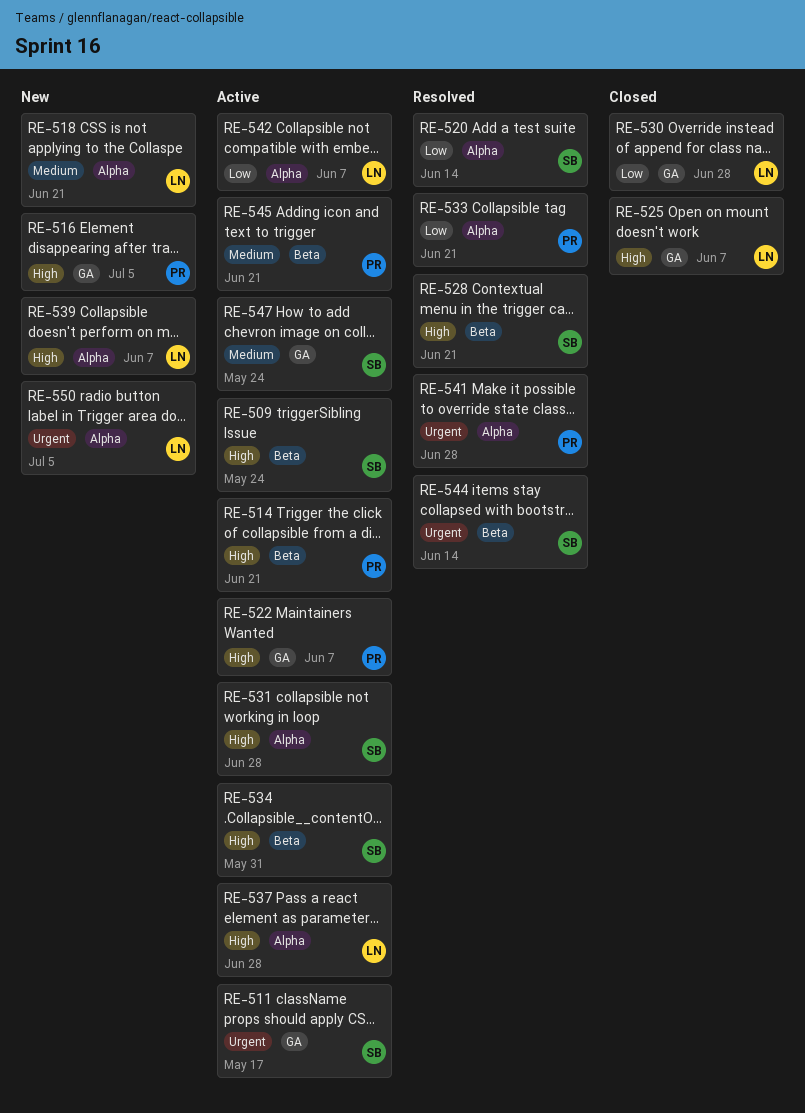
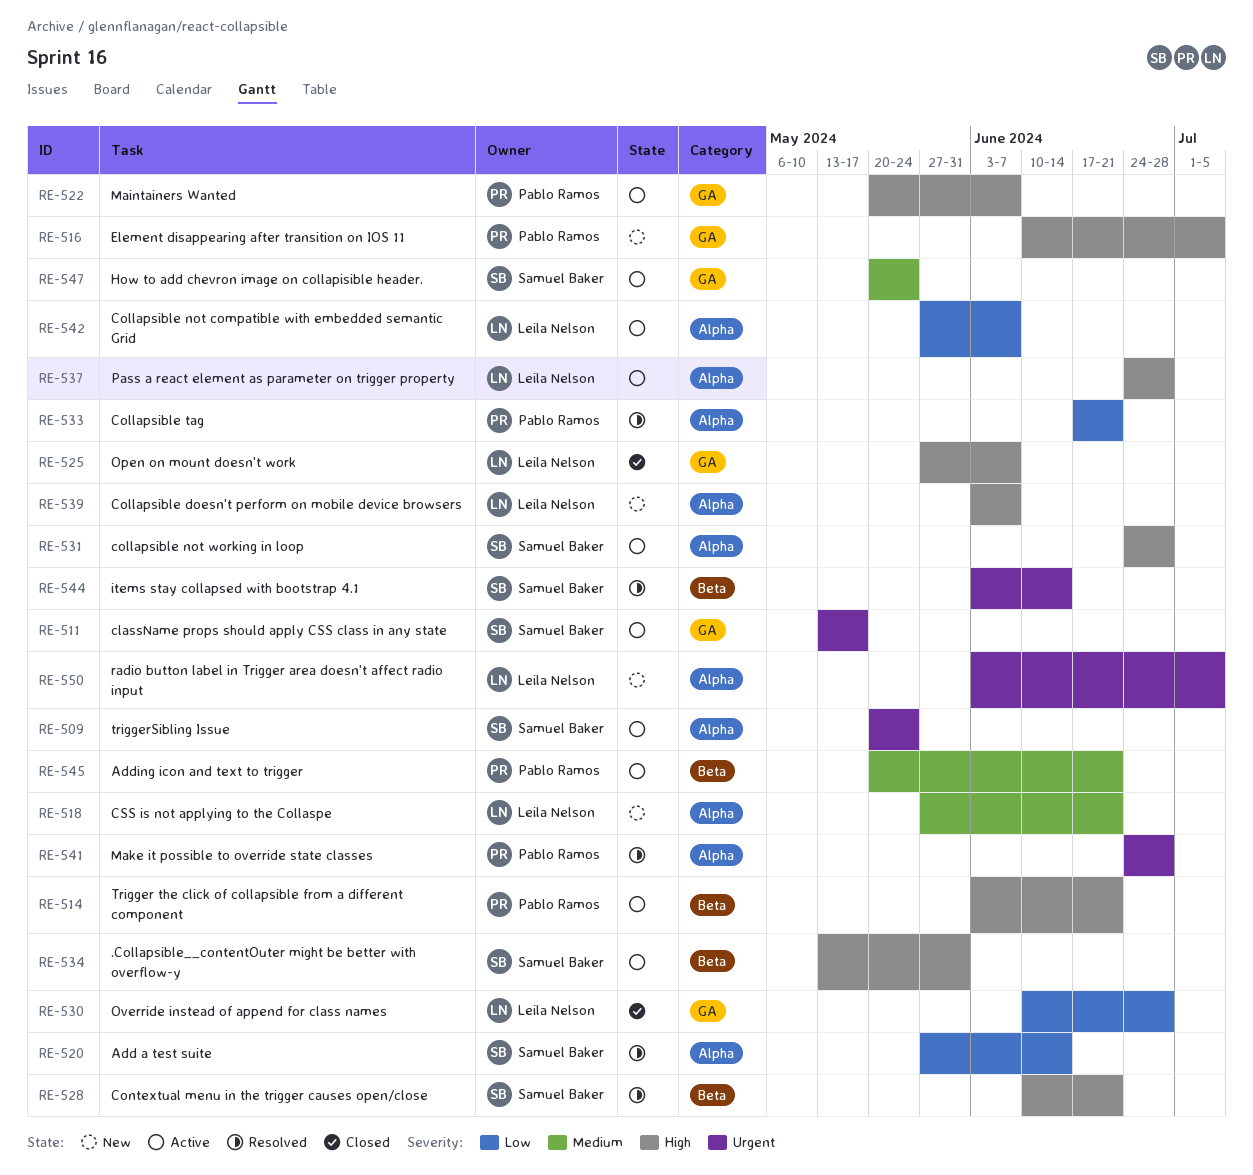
RE-509, priority: High -> Urgent
RE-509, label: Beta -> Alpha

